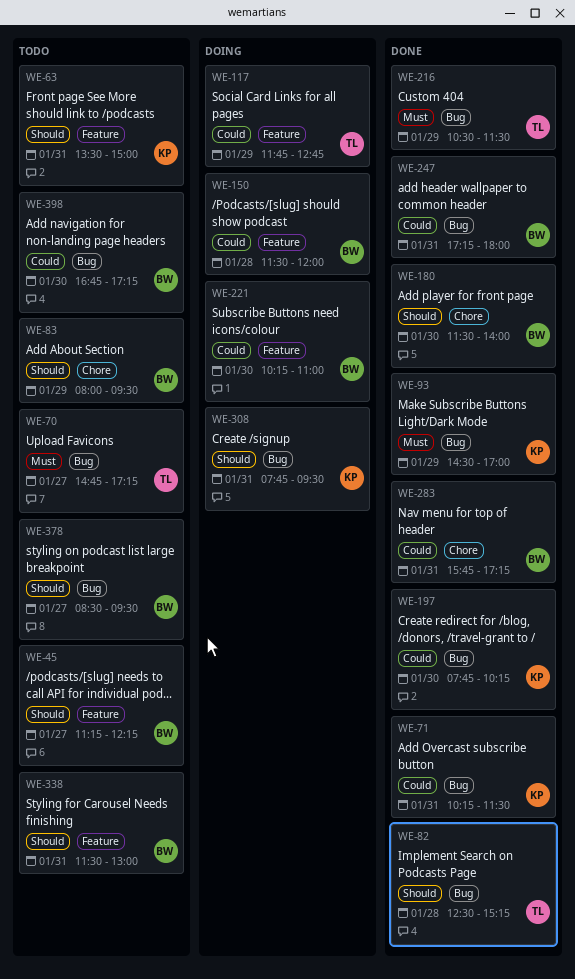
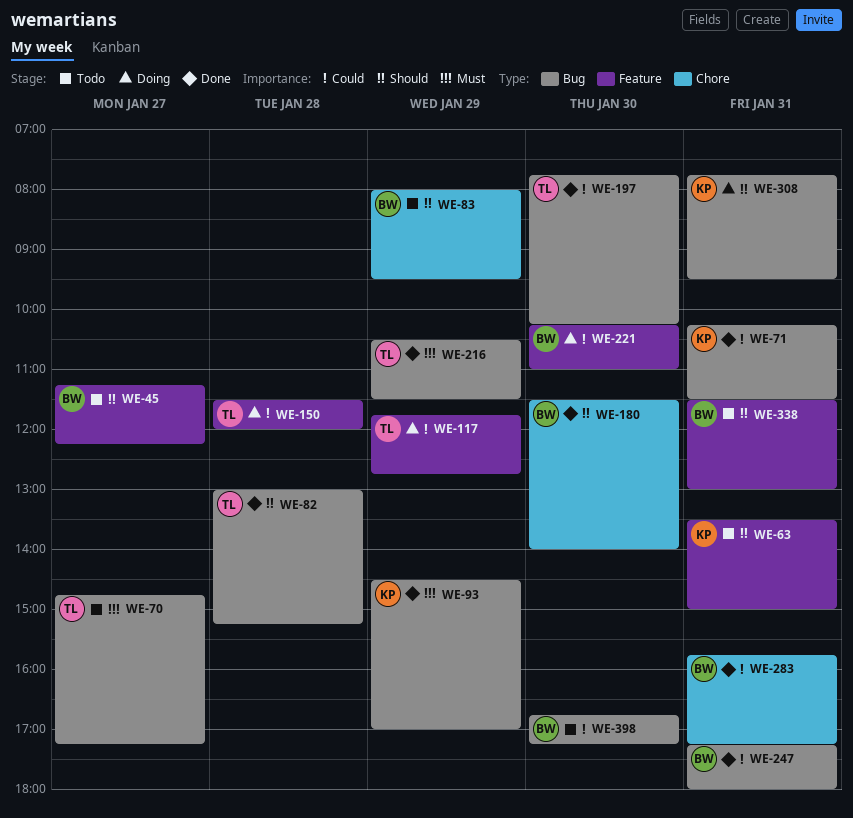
WE-82, begins: 12:30 -> 13:00
WE-150, owner: BW -> TL
WE-197, owner: KP -> TL
WE-378: present -> none

